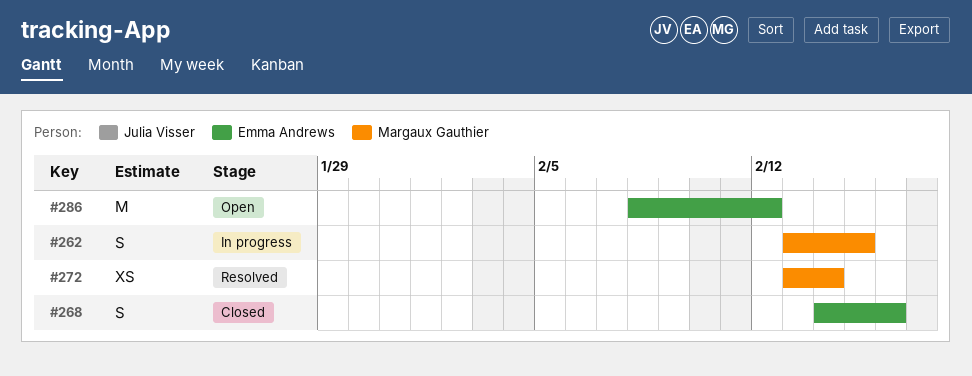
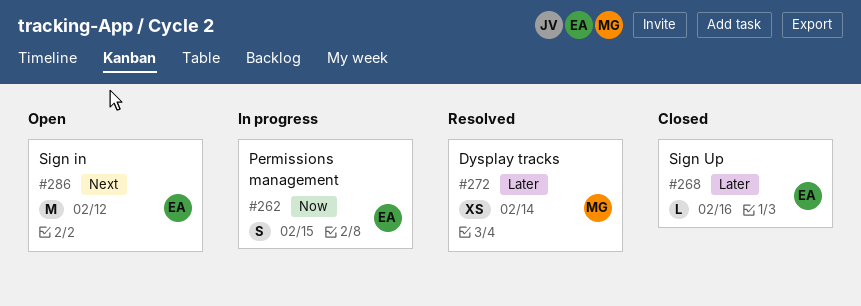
#262, owner: Margaux Gauthier -> Emma Andrews
#268, estimate: S -> L

